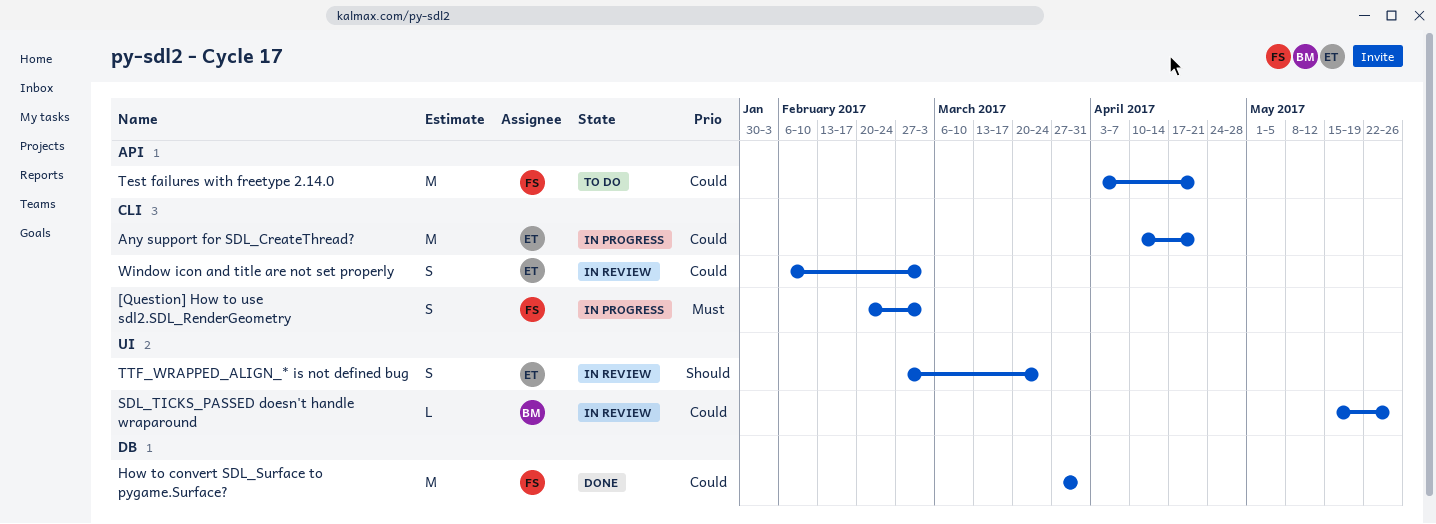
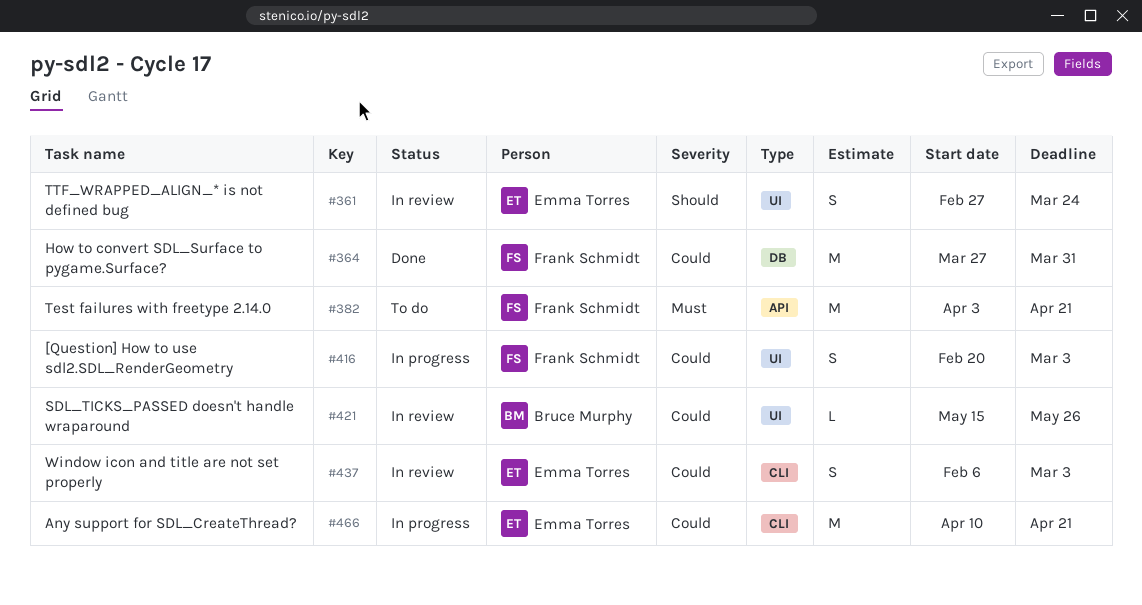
[Question] How to use sdl2.SDL_RenderGeometry, priority: Must -> Could
[Question] How to use sdl2.SDL_RenderGeometry, label: CLI -> UI
Test failures with freetype 2.14.0, priority: Could -> Must

